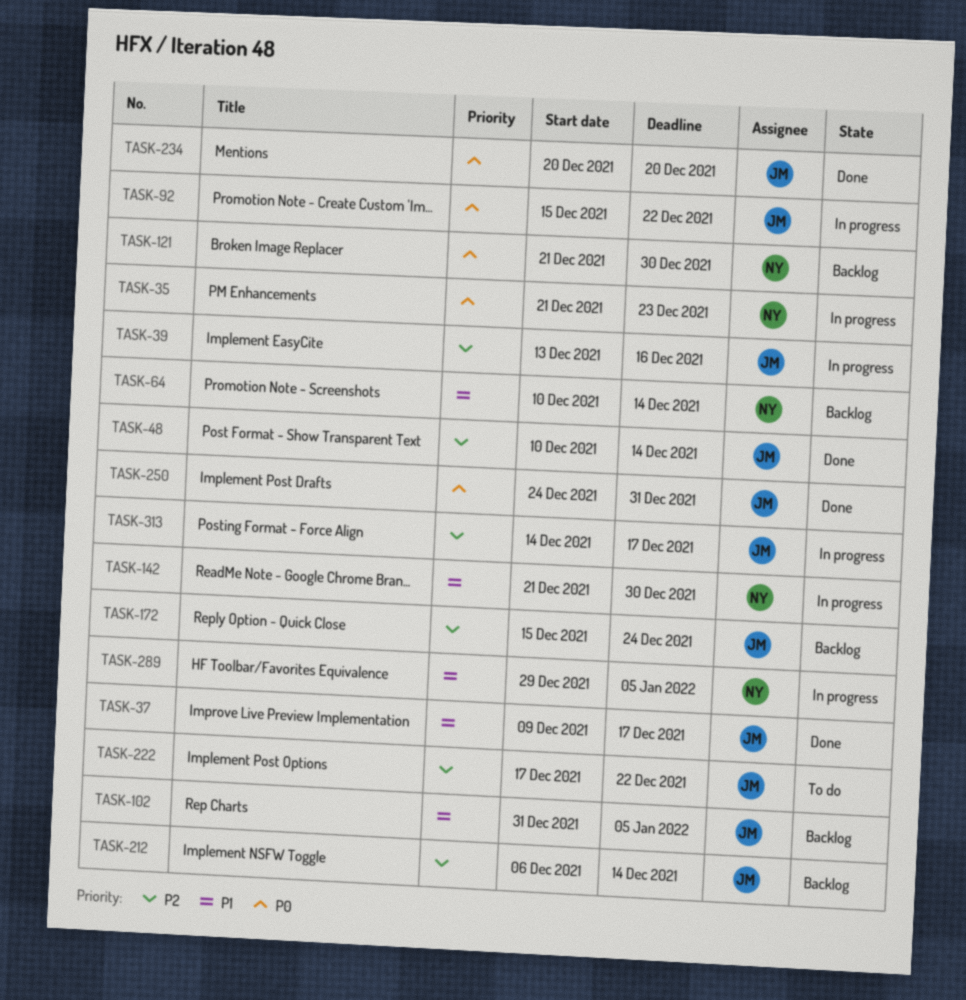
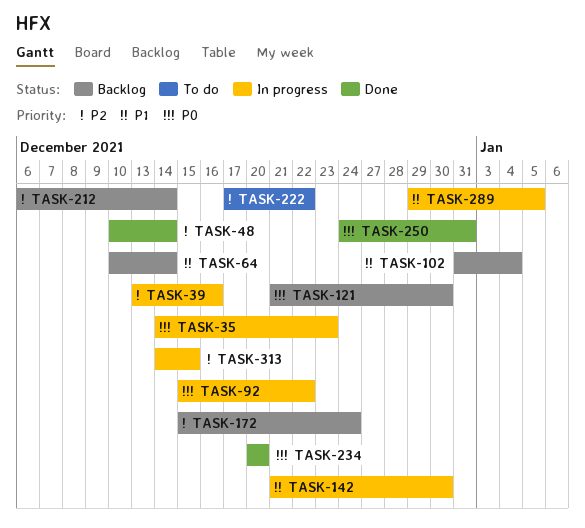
TASK-35, start: Dec 21 -> Dec 14
TASK-37: present -> none
TASK-102, due: Jan 5 -> Jan 4
TASK-313, due: Dec 17 -> Dec 15

